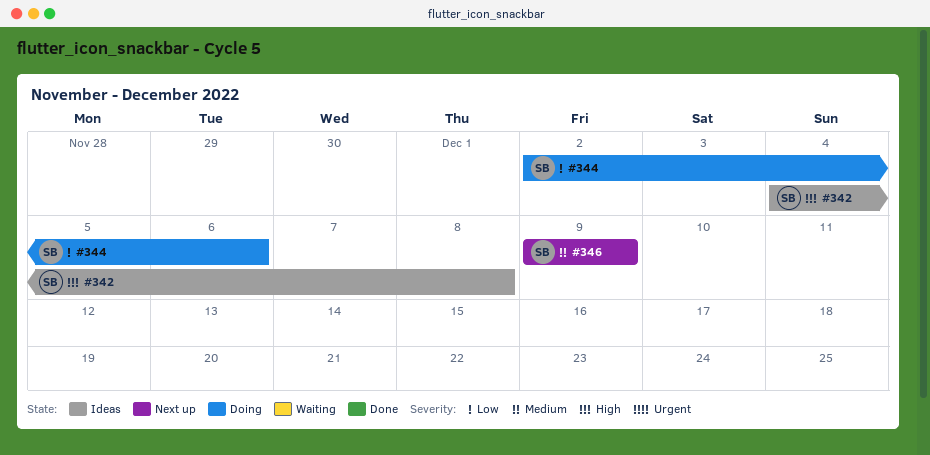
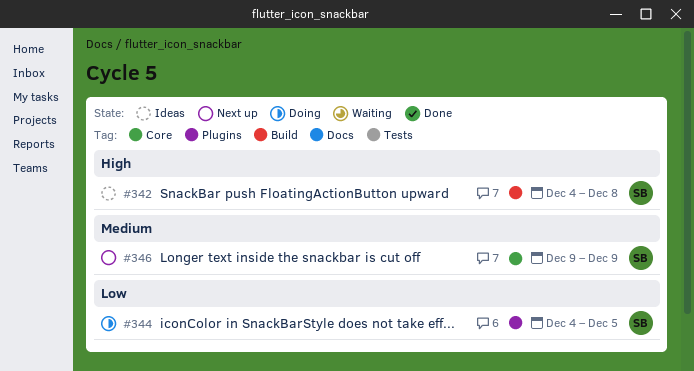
#344, start: Dec 2 -> Dec 4
#344, due: Dec 6 -> Dec 5

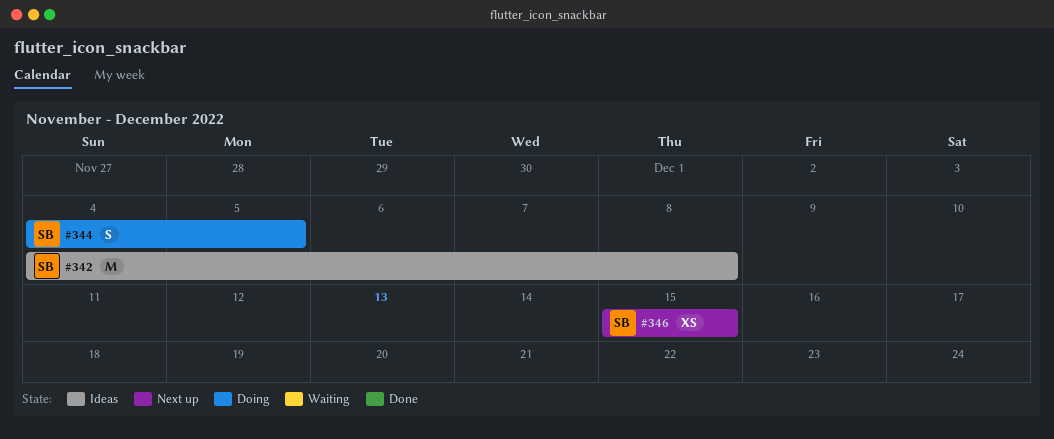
#346, start: Dec 9 -> Dec 15
#346, due: Dec 9 -> Dec 15

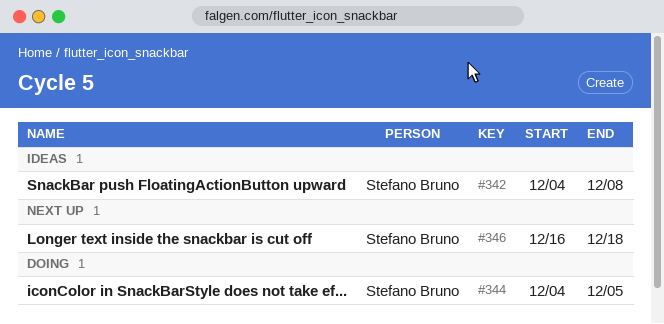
#346, start: Dec 15 -> Dec 16
#346, due: Dec 15 -> Dec 18

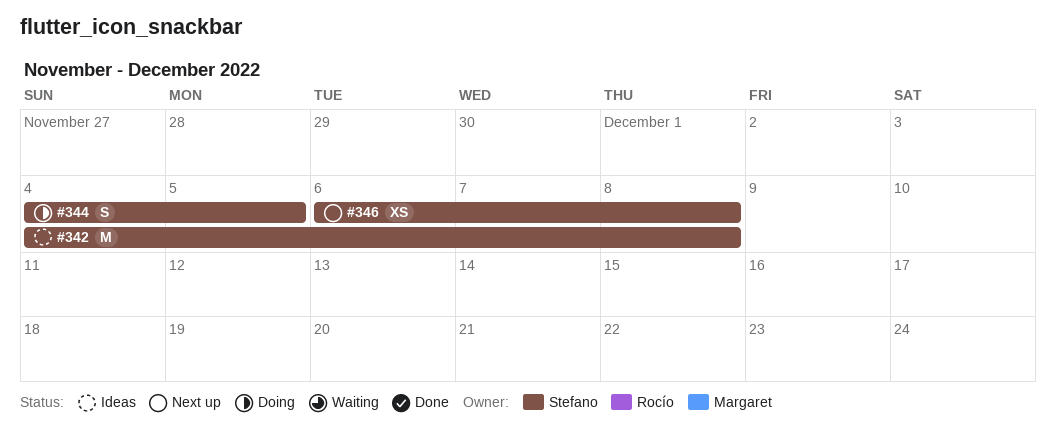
#346, start: Dec 16 -> Dec 6
#346, due: Dec 18 -> Dec 8

